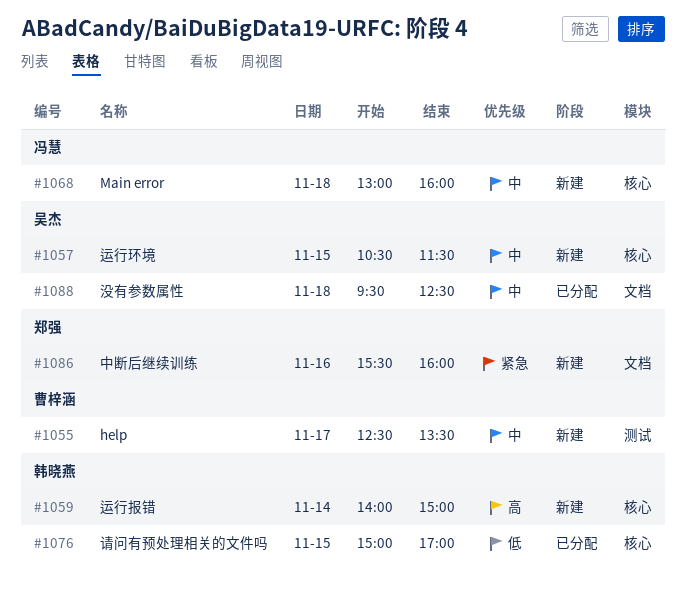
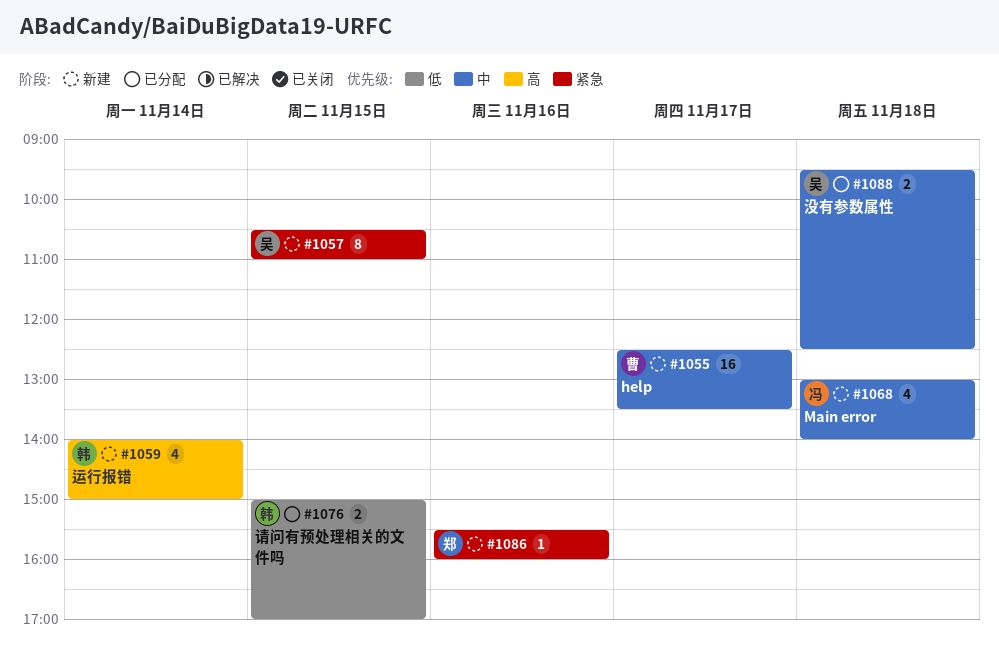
#1057, priority: 中 -> 紧急
#1057, ends: 11:30 -> 11:00
#1068, ends: 16:00 -> 14:00

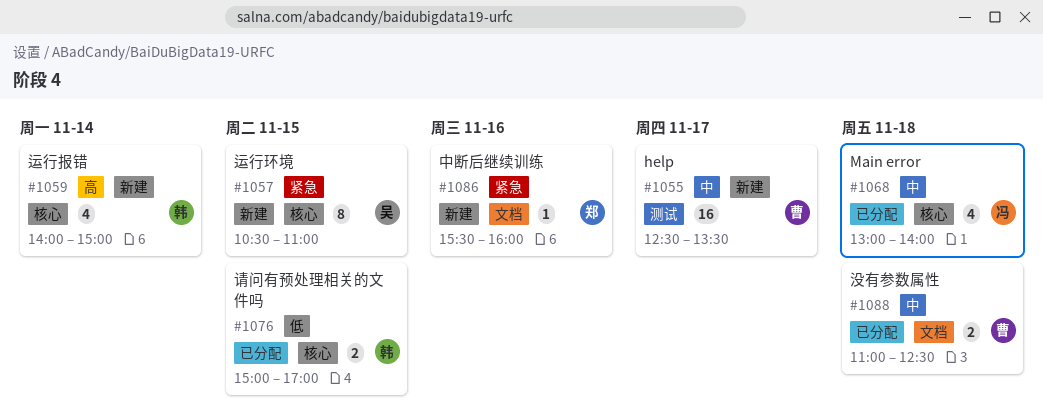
#1068, status: 新建 -> 已分配
#1088, owner: 吴 -> 曹
#1088, begins: 09:30 -> 11:00

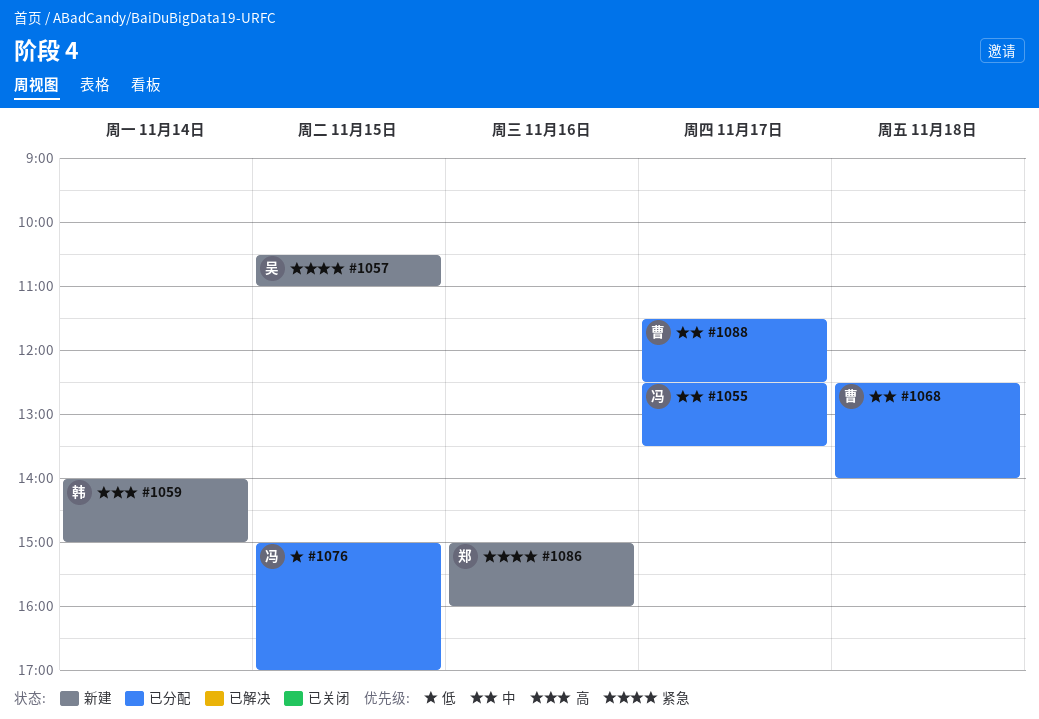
#1055, status: 新建 -> 已分配
#1055, owner: 曹 -> 冯
#1068, owner: 冯 -> 曹
#1068, begins: 13:00 -> 12:30
#1076, owner: 韩 -> 冯
#1086, begins: 15:30 -> 15:00
#1088, day: Nov 18 -> Nov 17
#1088, begins: 11:00 -> 11:30

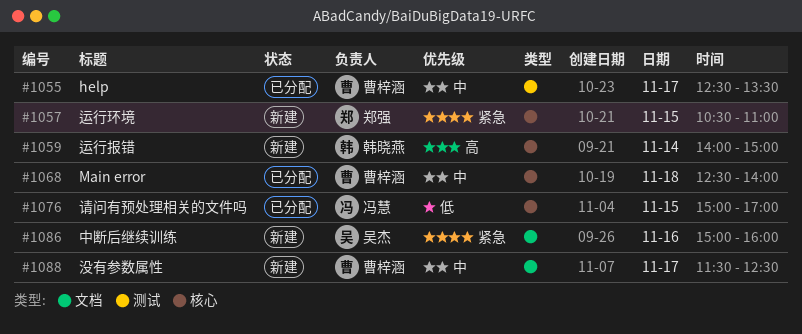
#1055, owner: 冯慧 -> 曹梓涵
#1057, owner: 吴杰 -> 郑强
#1086, owner: 郑强 -> 吴杰
#1088, status: 已分配 -> 新建

